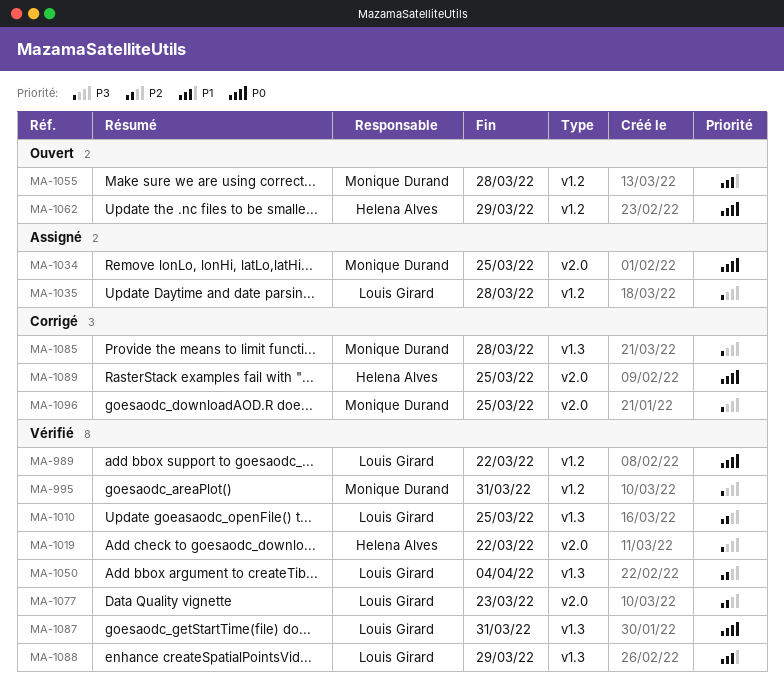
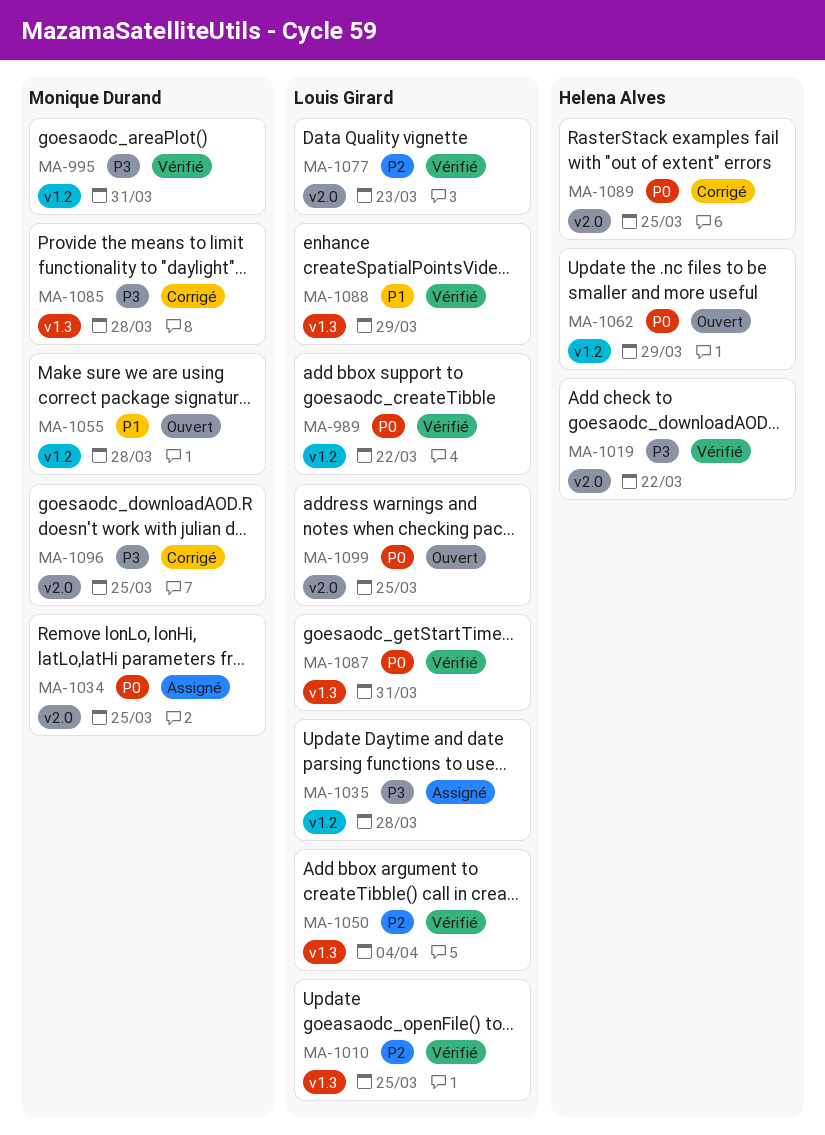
MA-1099: none -> present

